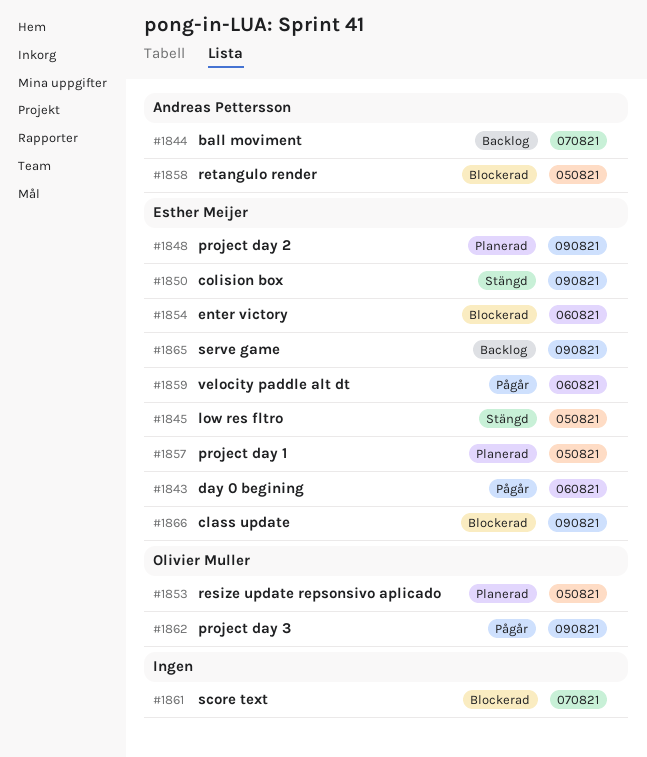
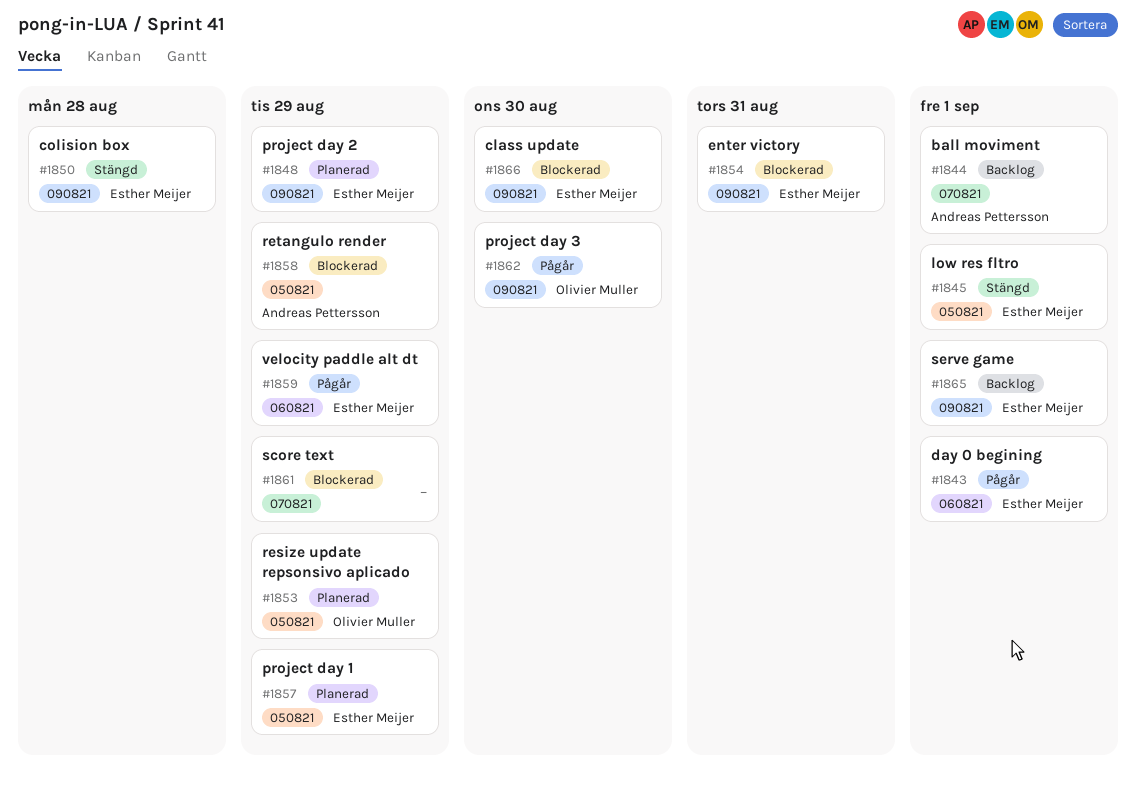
#1854, label: 060821 -> 090821

